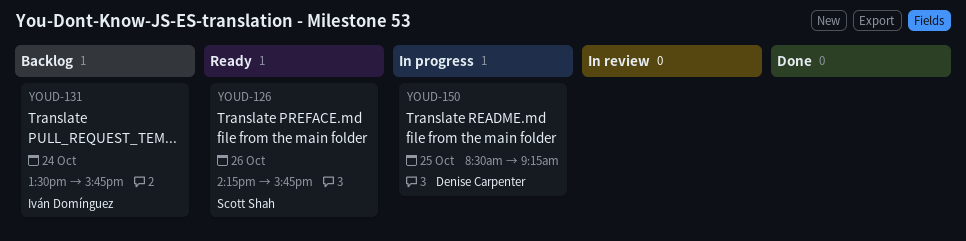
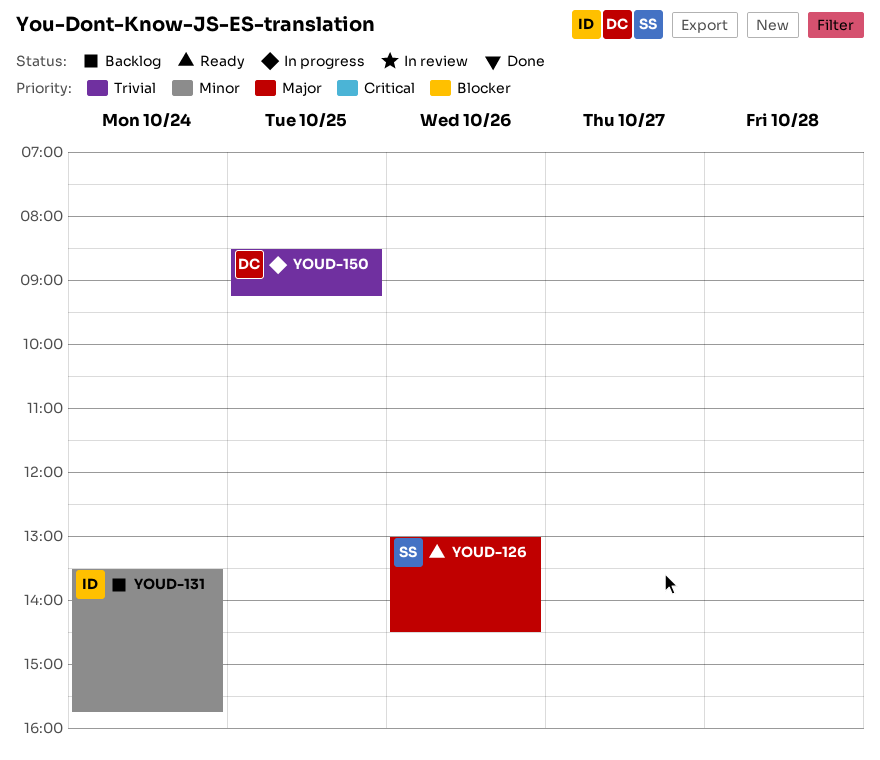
YOUD-126, begins: 14:15 -> 13:00
YOUD-126, ends: 15:45 -> 14:30

